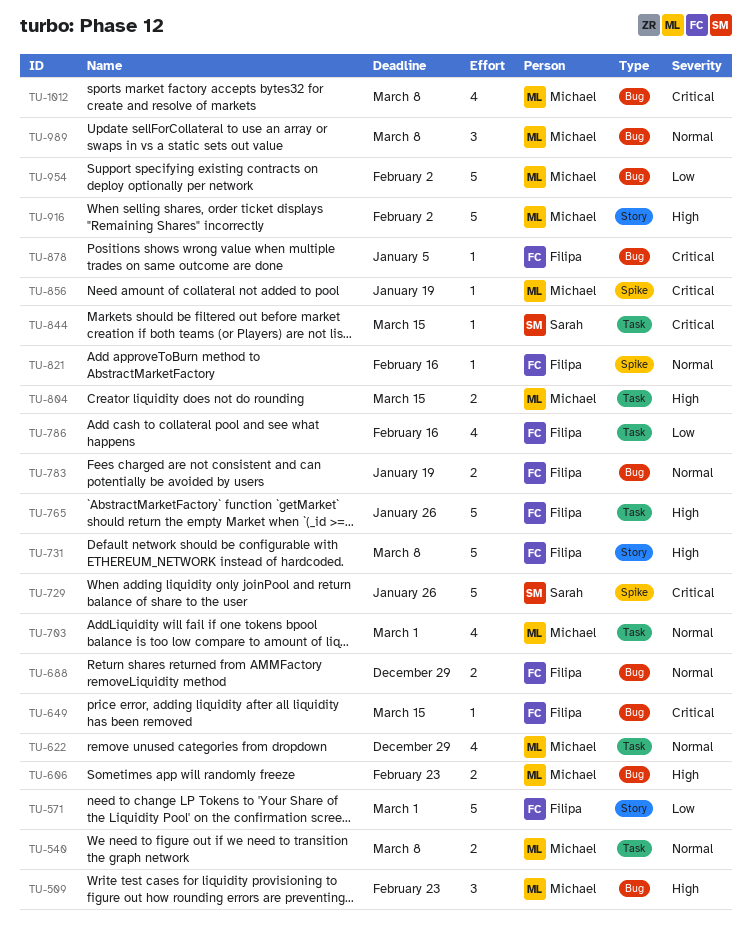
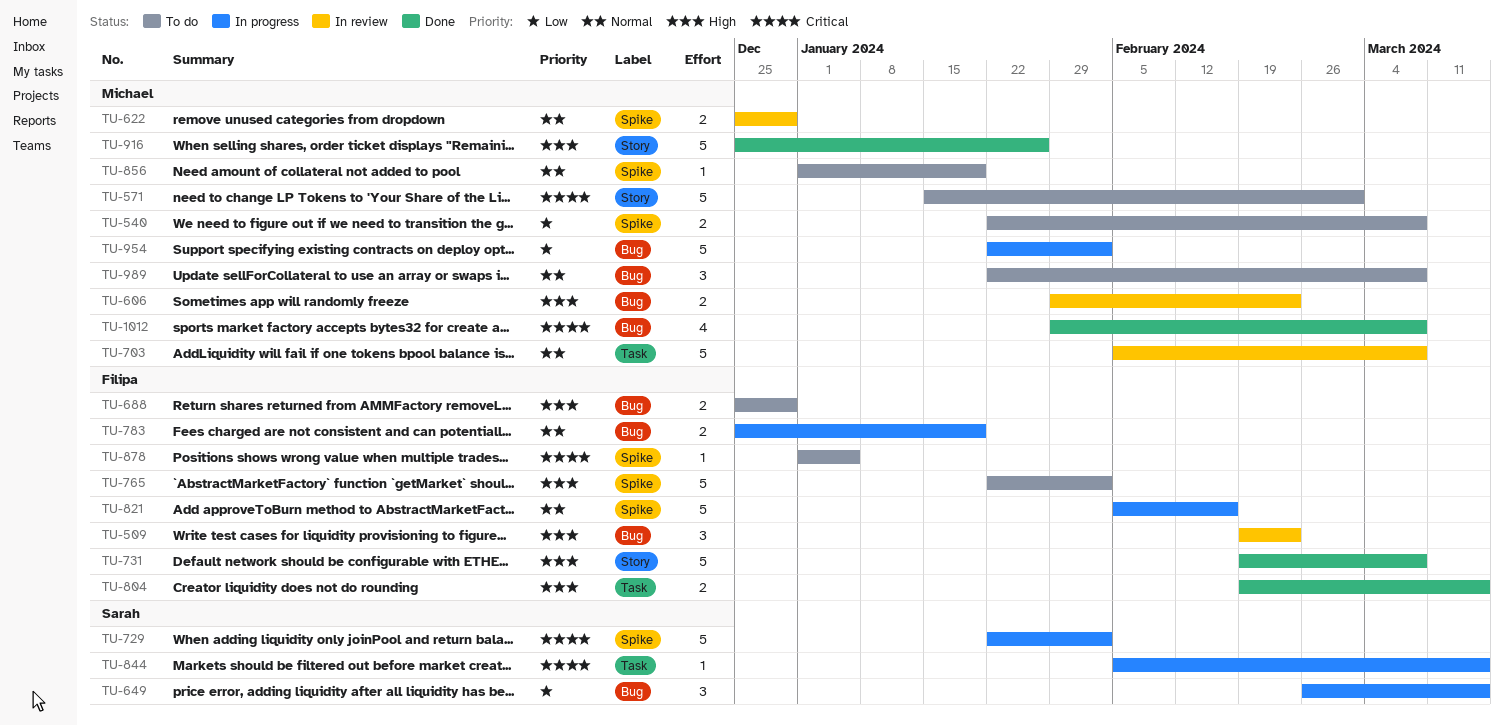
TU-509, owner: Michael -> Filipa
TU-540, priority: Normal -> Low
TU-540, label: Task -> Spike
TU-571, owner: Filipa -> Michael
TU-571, priority: Low -> Critical
TU-622, label: Task -> Spike
TU-622, estimate: 4 -> 2
TU-649, owner: Filipa -> Sarah
TU-649, priority: Critical -> Low
TU-649, estimate: 1 -> 3
TU-688, priority: Normal -> High
TU-703, estimate: 4 -> 5
TU-703, due: Mar 1 -> Mar 8
TU-729, due: Jan 26 -> Feb 2
TU-765, label: Task -> Spike
TU-765, due: Jan 26 -> Feb 2
TU-786: present -> none
TU-804, owner: Michael -> Filipa
TU-821, estimate: 1 -> 5
TU-856, priority: Critical -> Normal
TU-878, label: Bug -> Spike
TU-916, due: Feb 2 -> Jan 26

